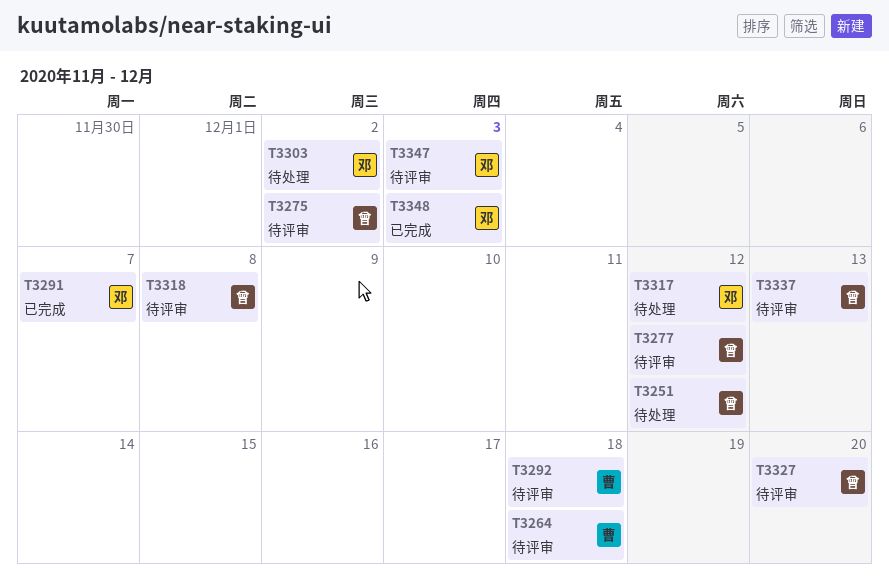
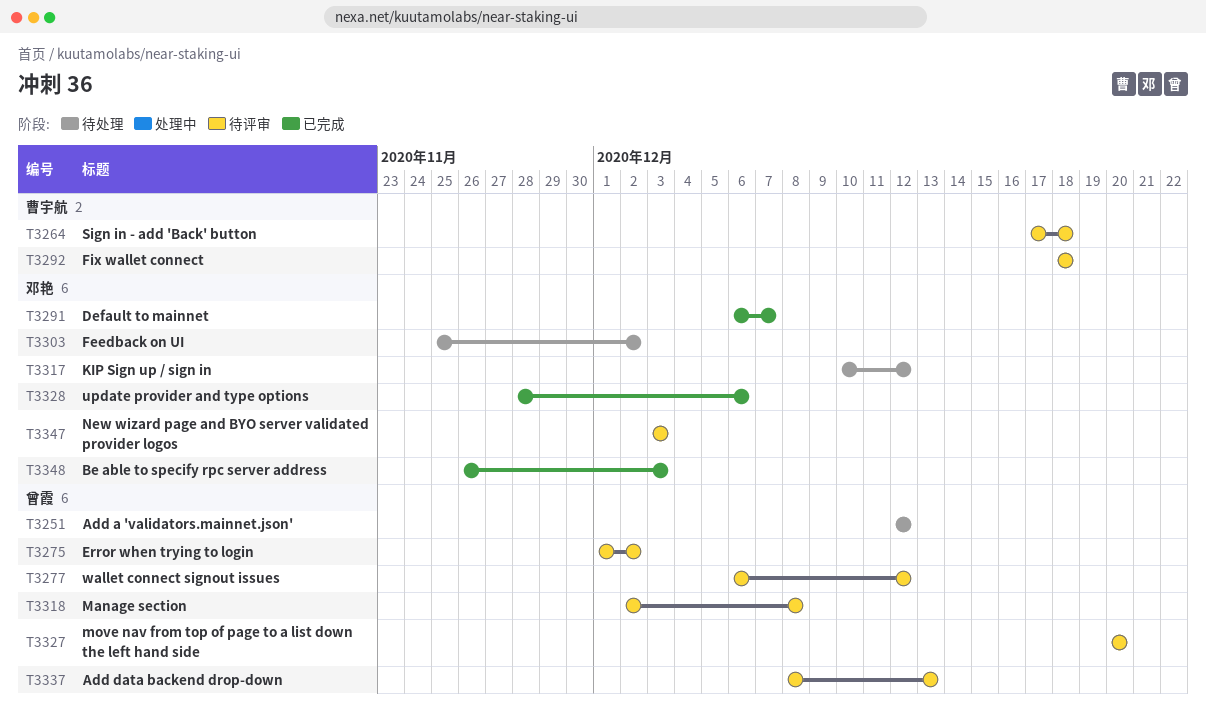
T3328: none -> present

